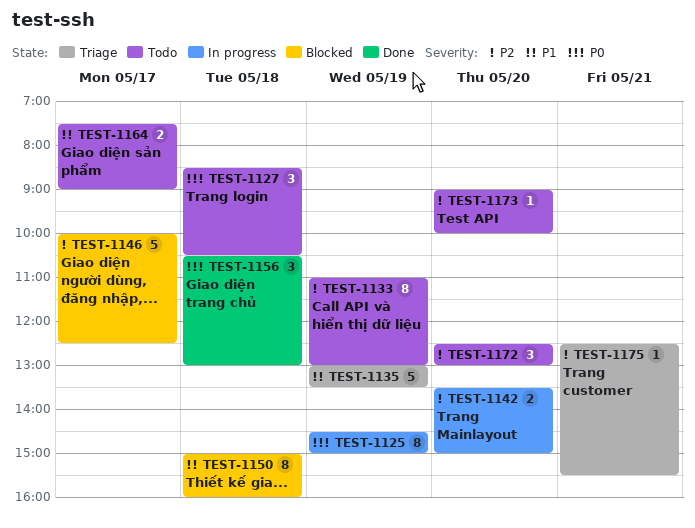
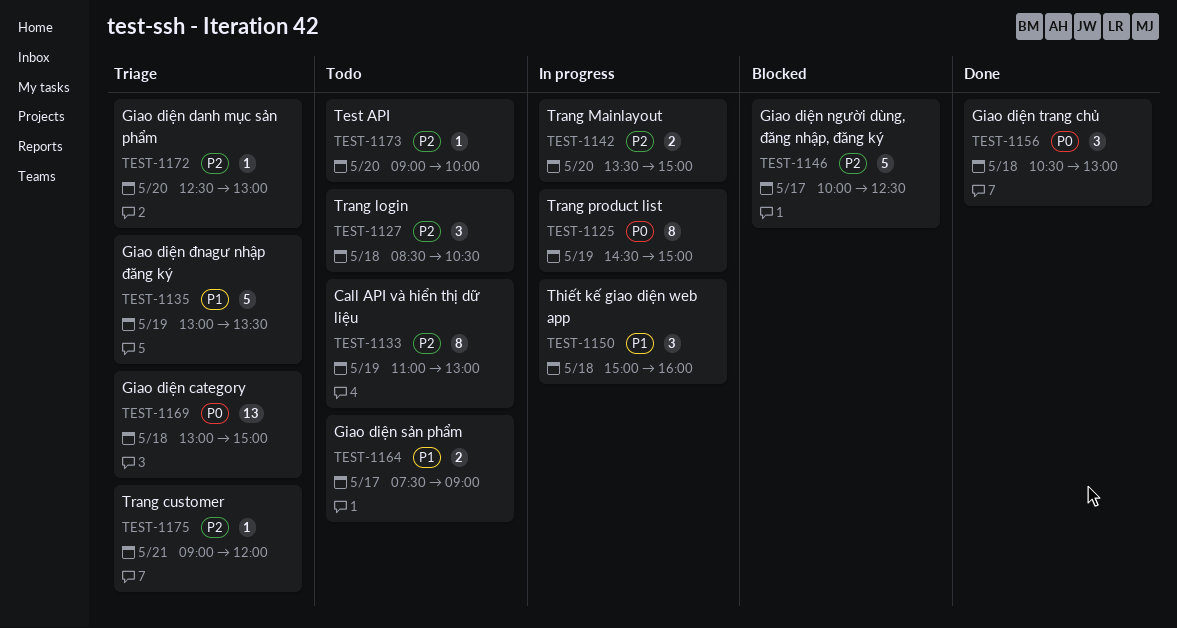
TEST-1127, priority: P0 -> P2
TEST-1150, status: Blocked -> In progress
TEST-1150, estimate: 8 -> 3
TEST-1169: none -> present
TEST-1172, status: Todo -> Triage
TEST-1172, estimate: 3 -> 1
TEST-1175, begins: 12:30 -> 09:00
TEST-1175, ends: 15:30 -> 12:00

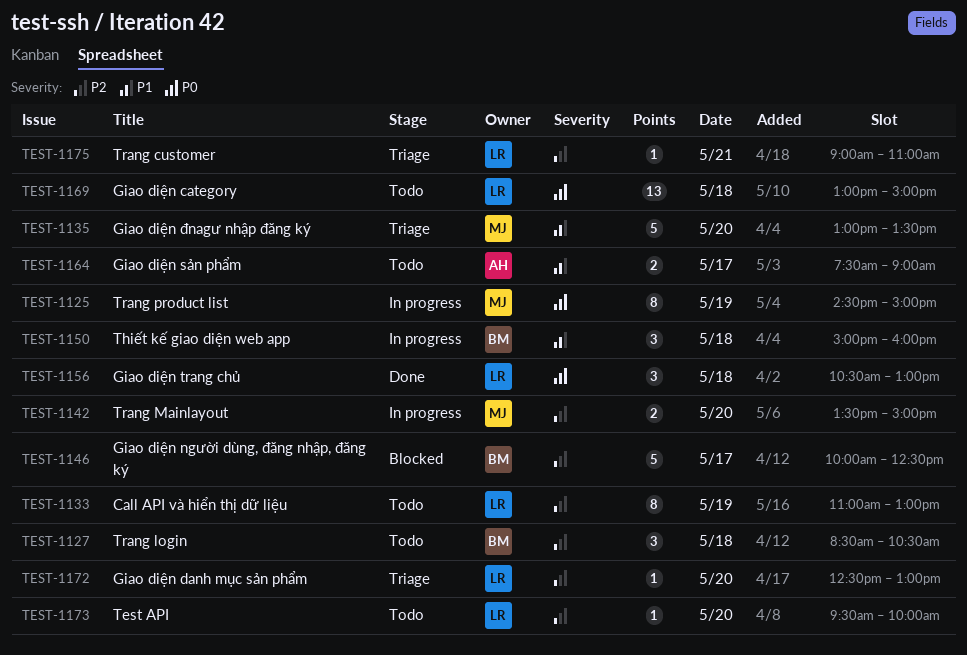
TEST-1135, day: May 19 -> May 20
TEST-1169, status: Triage -> Todo
TEST-1173, begins: 09:00 -> 09:30
TEST-1175, ends: 12:00 -> 11:00

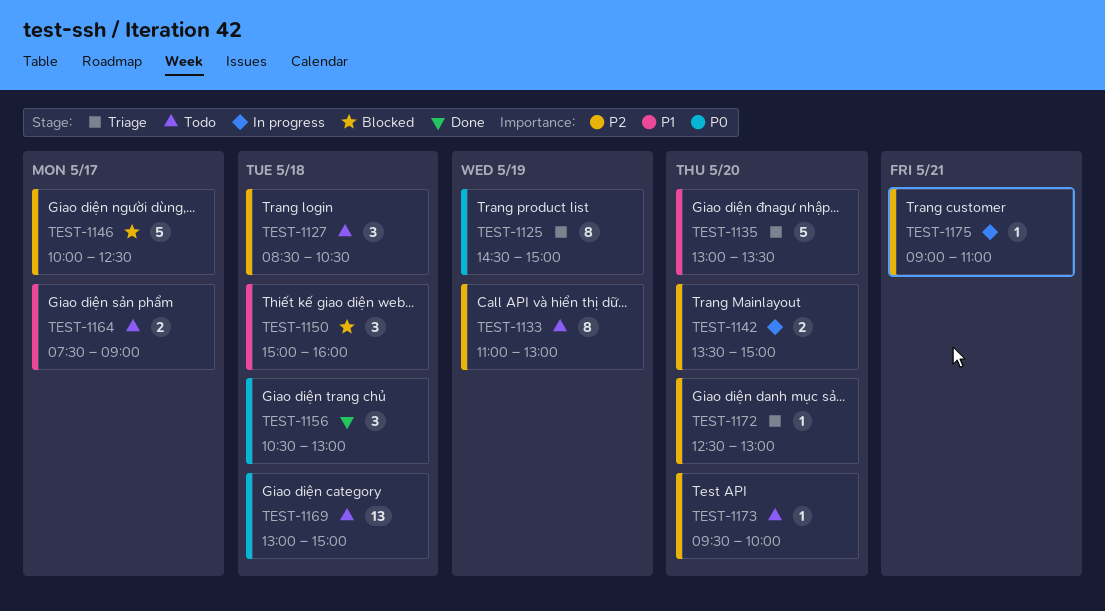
TEST-1125, status: In progress -> Triage
TEST-1150, status: In progress -> Blocked
TEST-1175, status: Triage -> In progress

